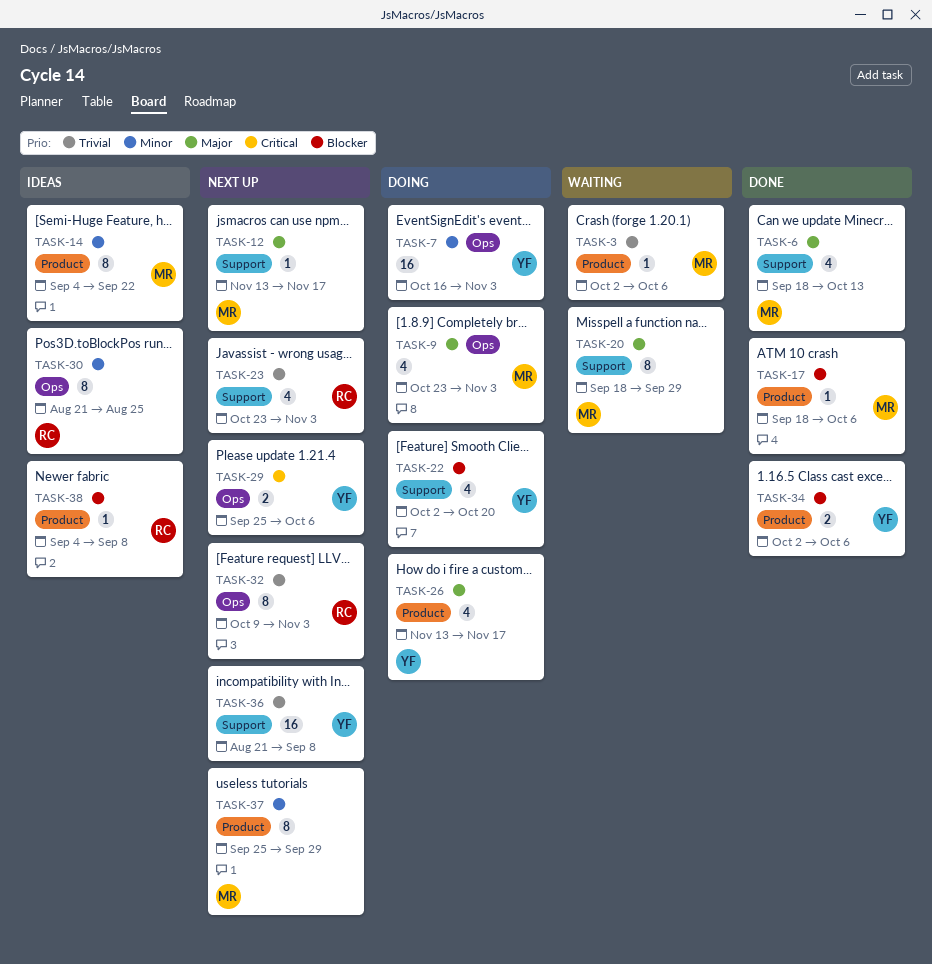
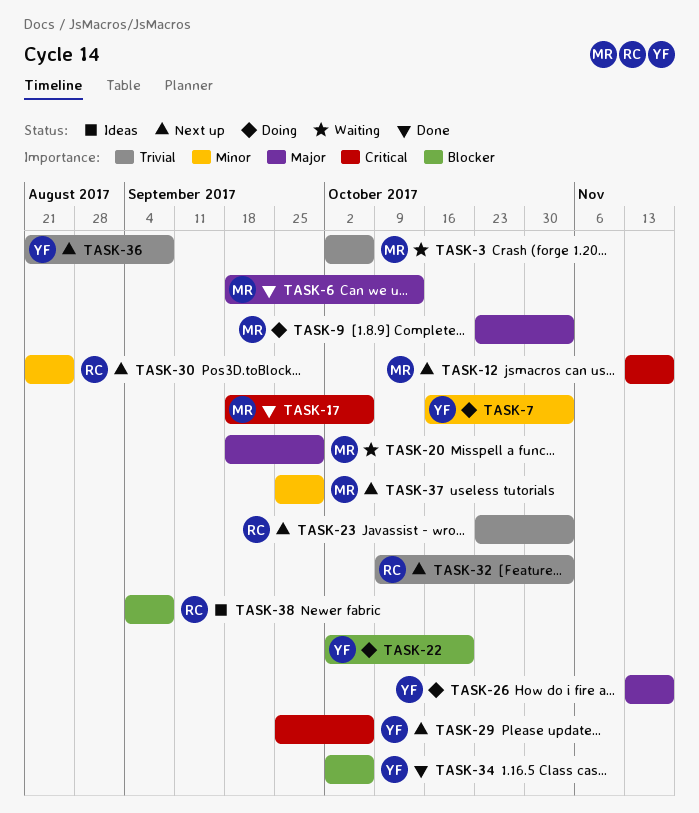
TASK-12, priority: Major -> Critical
TASK-14: present -> none
TASK-17, priority: Blocker -> Critical
TASK-30, status: Ideas -> Next up

